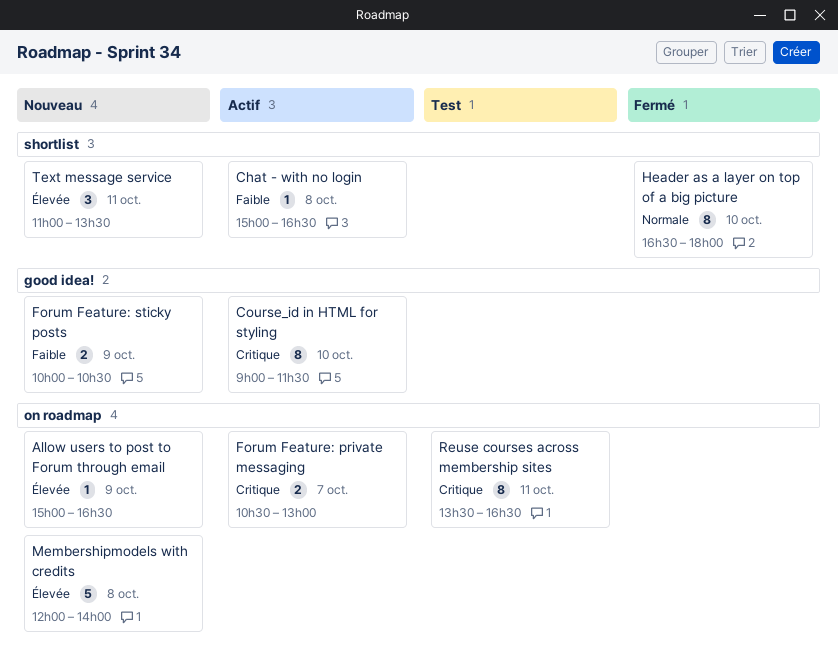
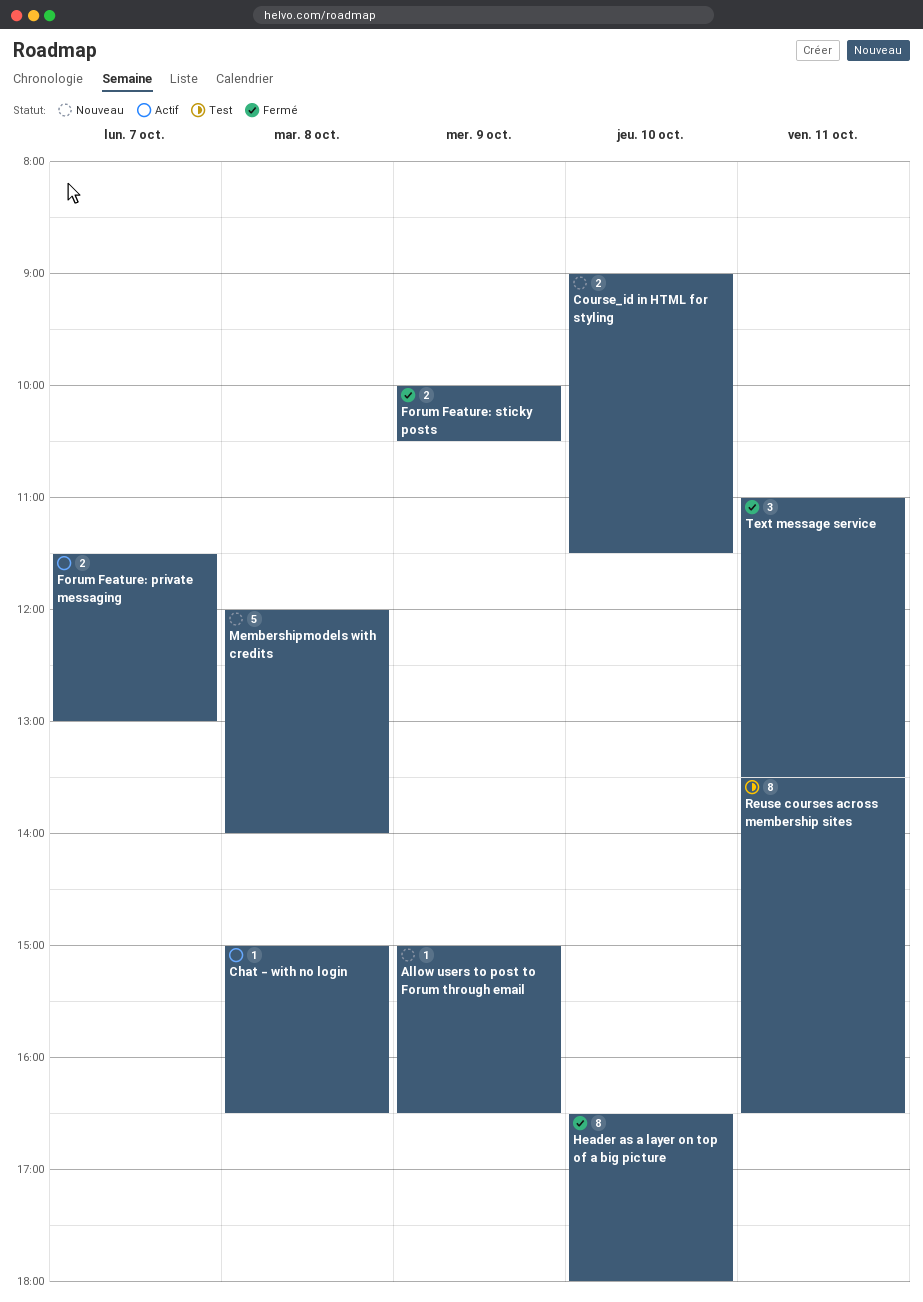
Course_id in HTML for styling, status: Actif -> Nouveau
Course_id in HTML for styling, estimate: 8 -> 2
Forum Feature: private messaging, begins: 10:30 -> 11:30
Forum Feature: sticky posts, status: Nouveau -> Fermé
Text message service, status: Nouveau -> Fermé

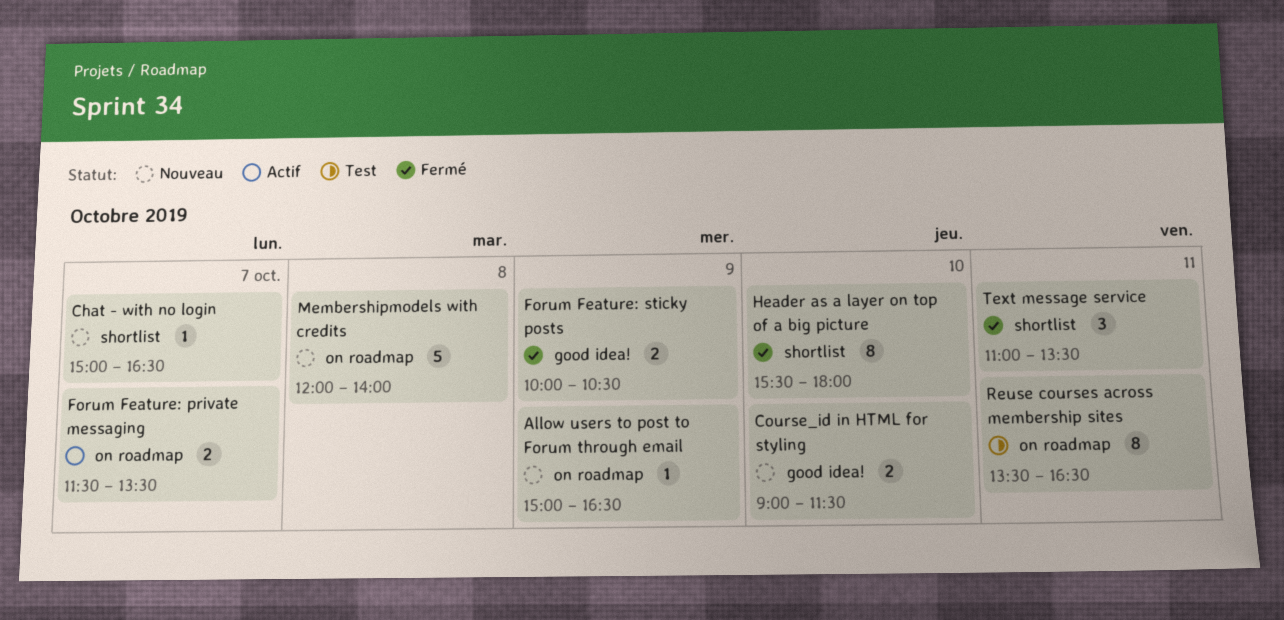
Chat - with no login, status: Actif -> Nouveau
Chat - with no login, day: Oct 8 -> Oct 7
Forum Feature: private messaging, ends: 13:00 -> 13:30
Header as a layer on top of a big picture, begins: 16:30 -> 15:30

